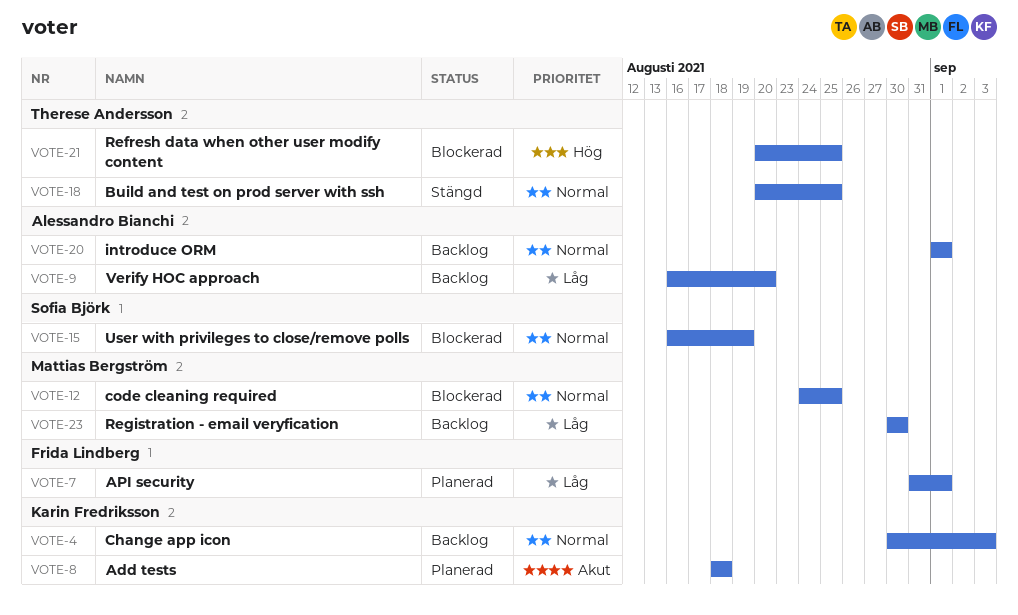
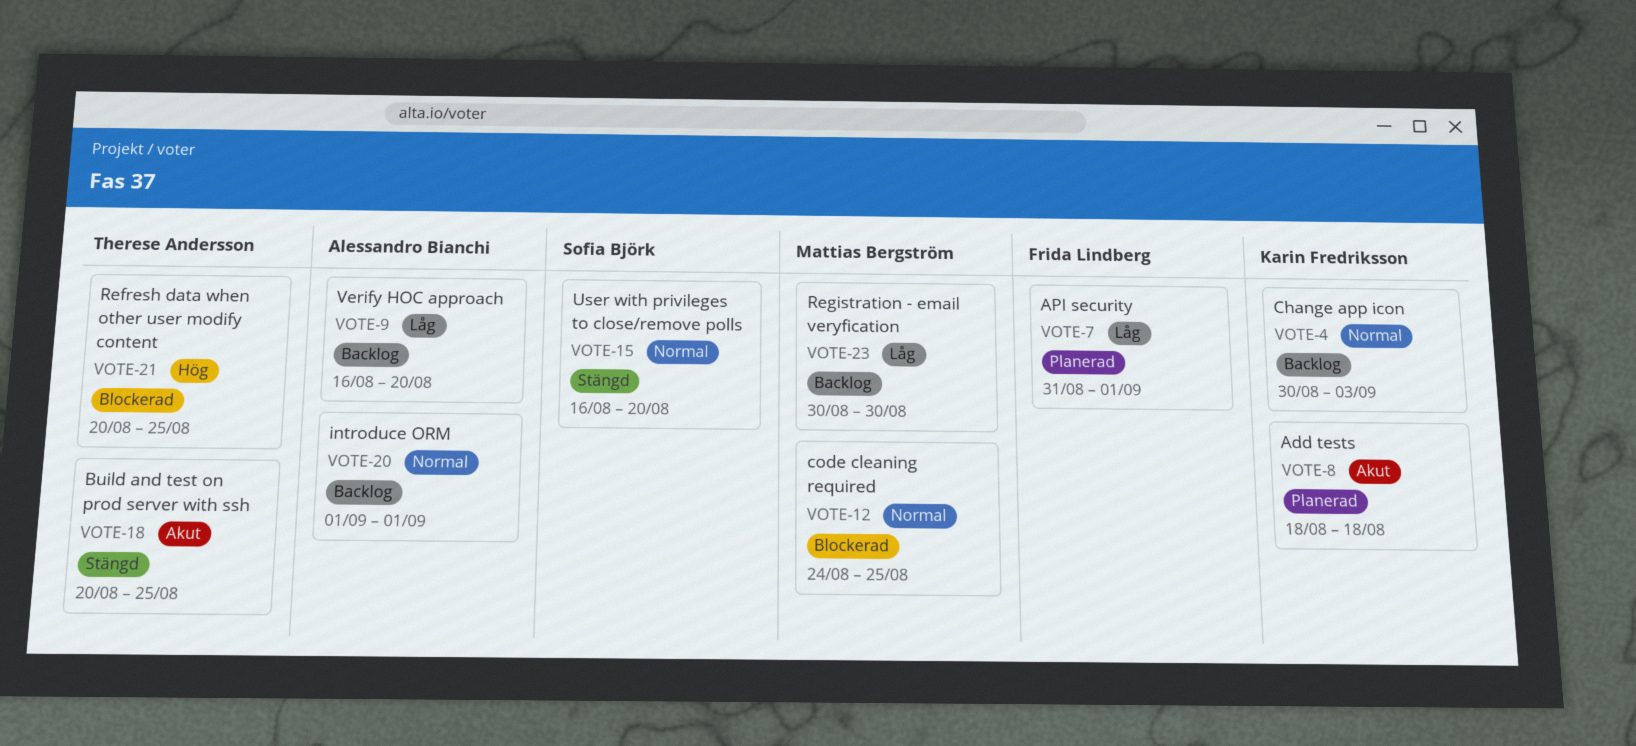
VOTE-15, status: Blockerad -> Stängd
VOTE-15, due: Aug 19 -> Aug 20
VOTE-18, priority: Normal -> Akut

